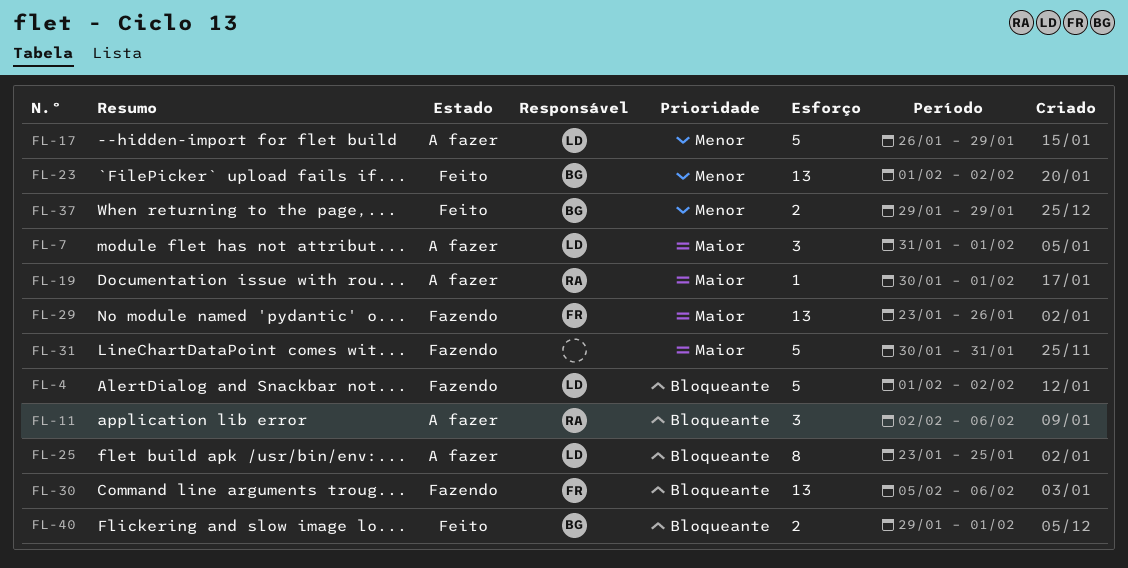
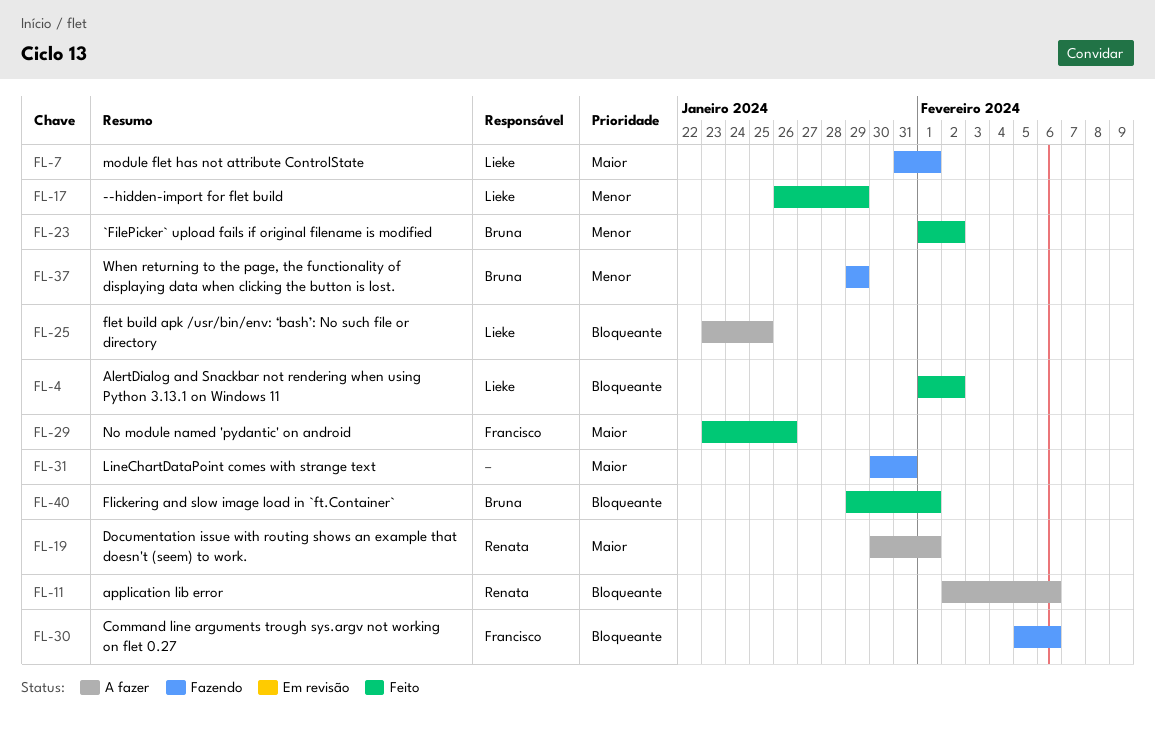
FL-4, status: Fazendo -> Feito
FL-7, status: A fazer -> Fazendo
FL-17, status: A fazer -> Feito
FL-29, status: Fazendo -> Feito
FL-37, status: Feito -> Fazendo

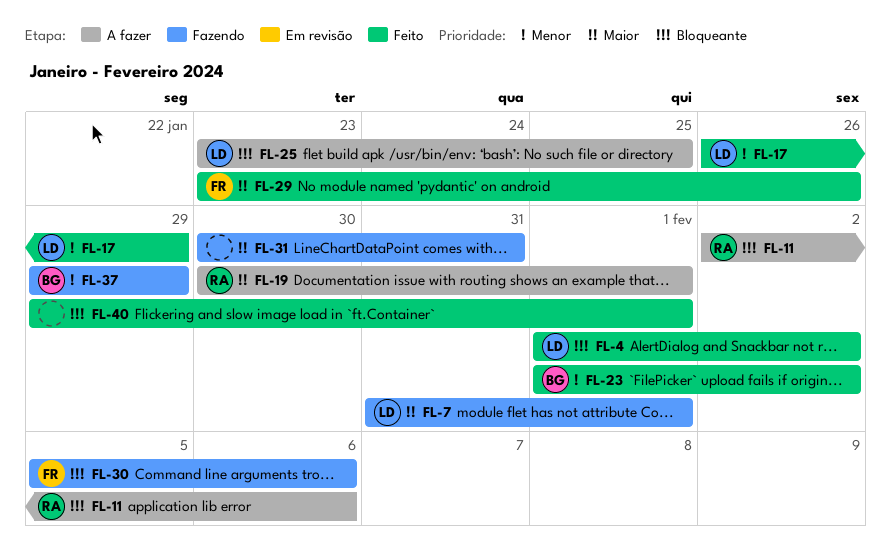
FL-40, owner: Bruna -> none

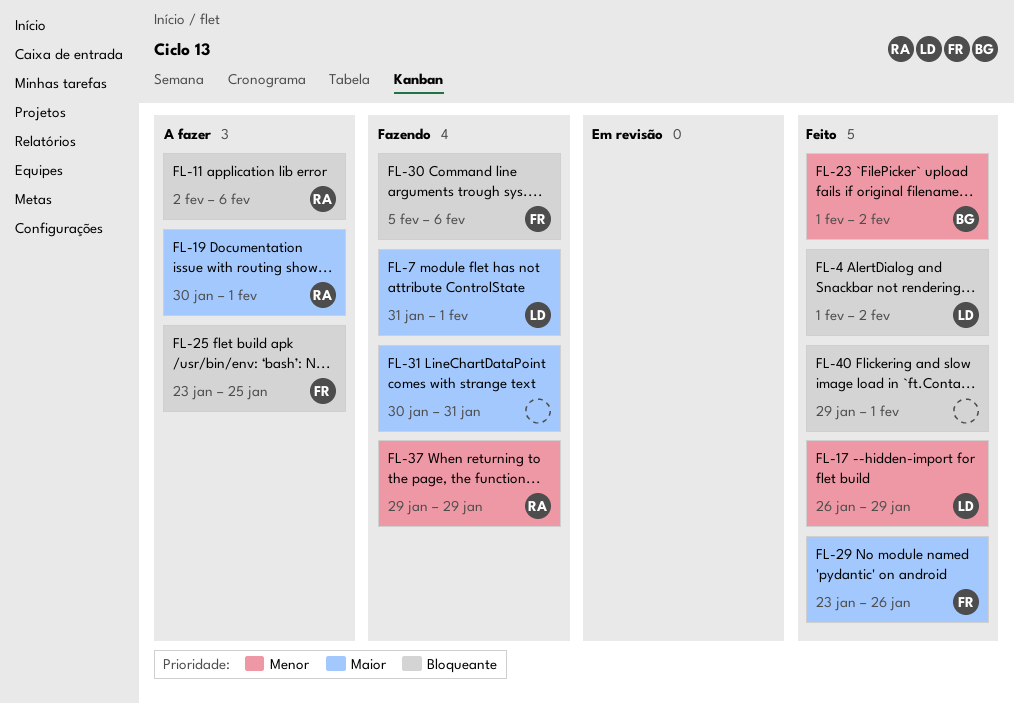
FL-25, owner: LD -> FR
FL-37, owner: BG -> RA

